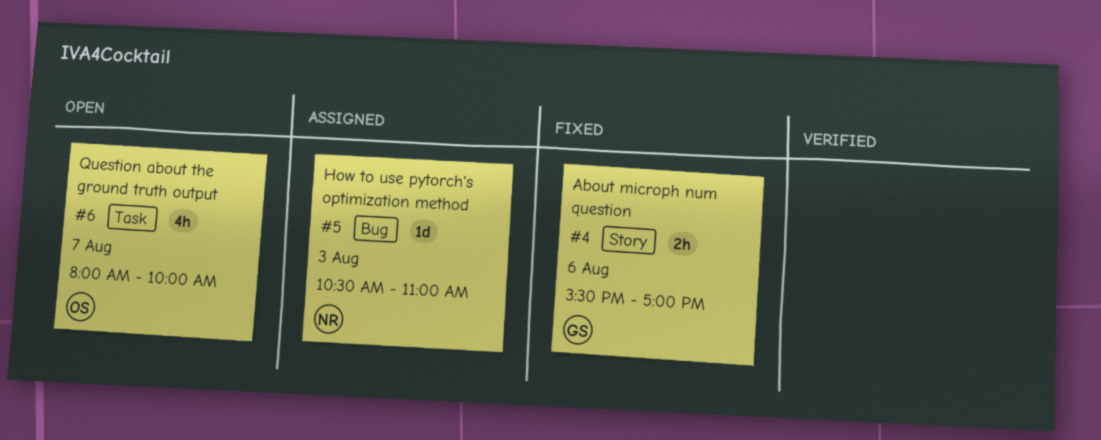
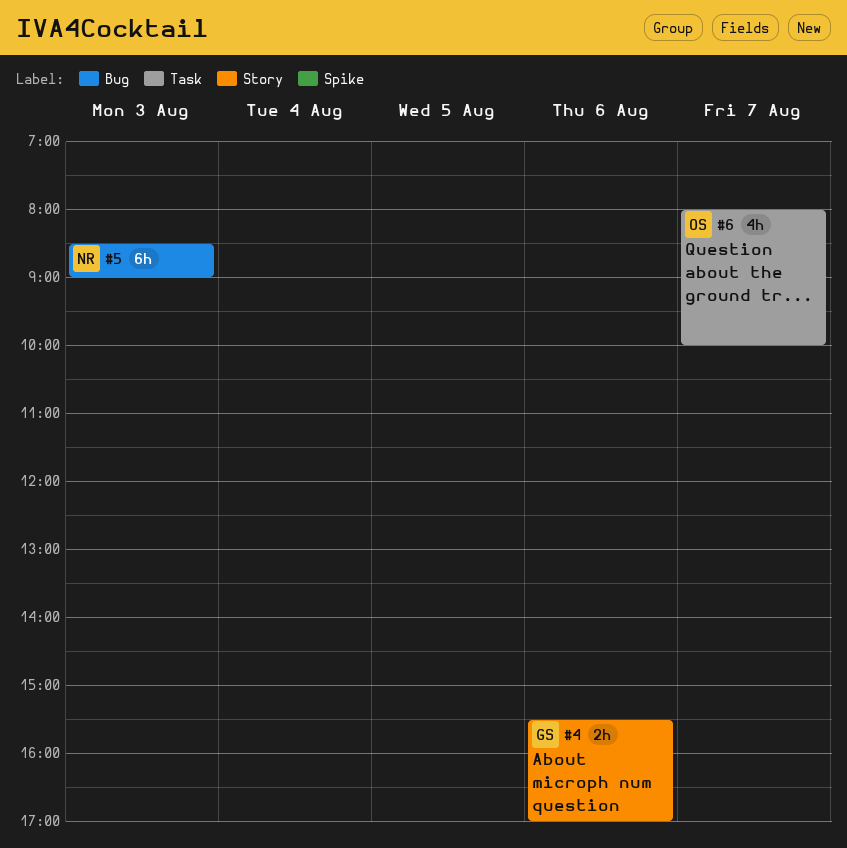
#5, estimate: 1d -> 6h
#5, begins: 10:30 -> 08:30
#5, ends: 11:00 -> 09:00

